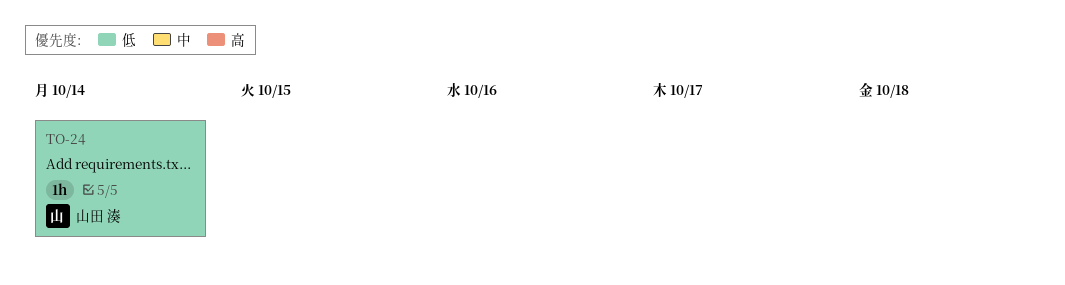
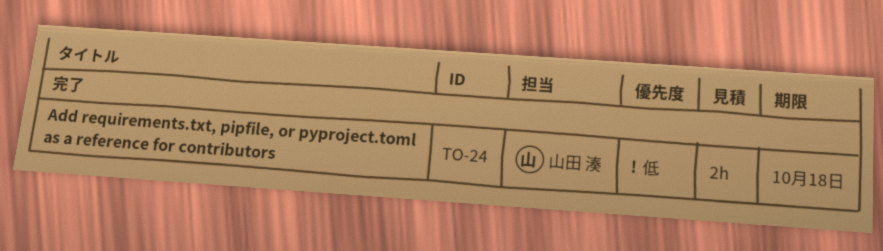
TO-24, estimate: 1h -> 2h
TO-24, due: Oct 14 -> Oct 18

